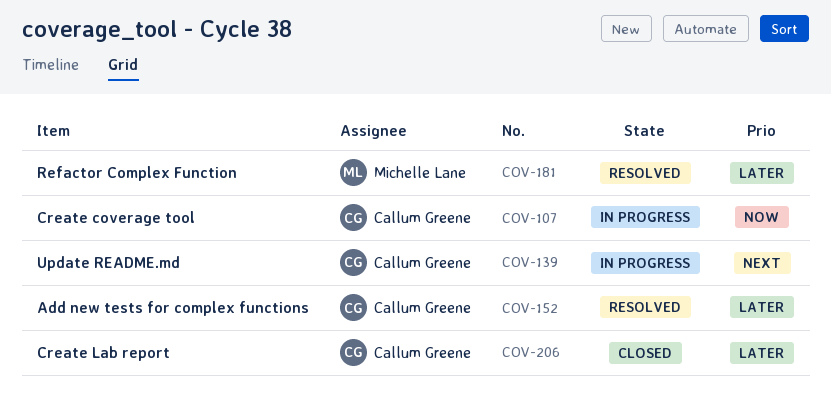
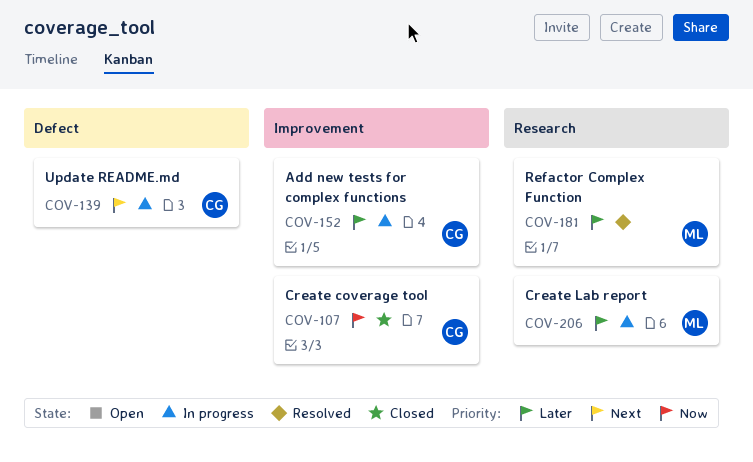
COV-107, status: In progress -> Closed
COV-152, status: Resolved -> In progress
COV-206, status: Closed -> In progress
COV-206, owner: Callum Greene -> Michelle Lane

